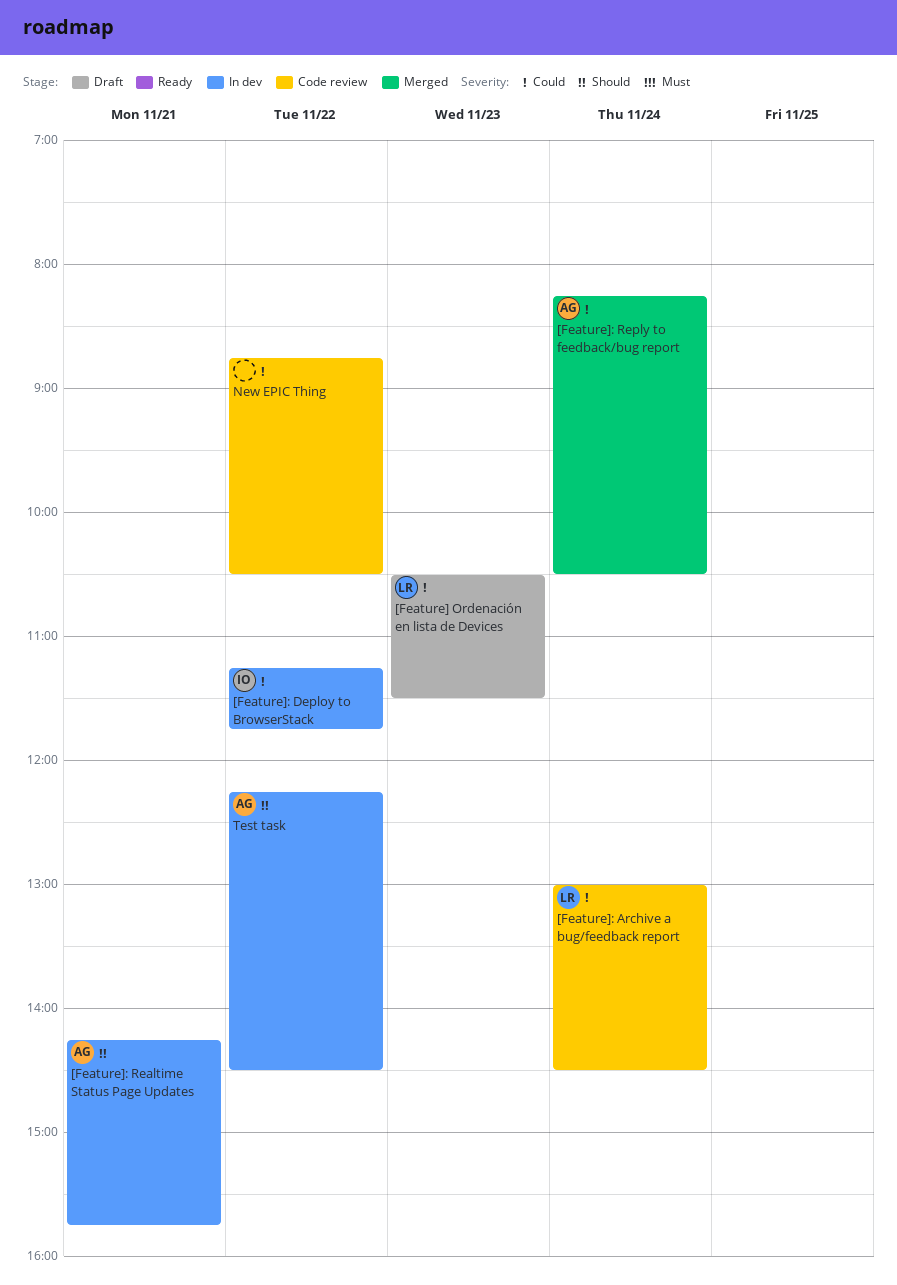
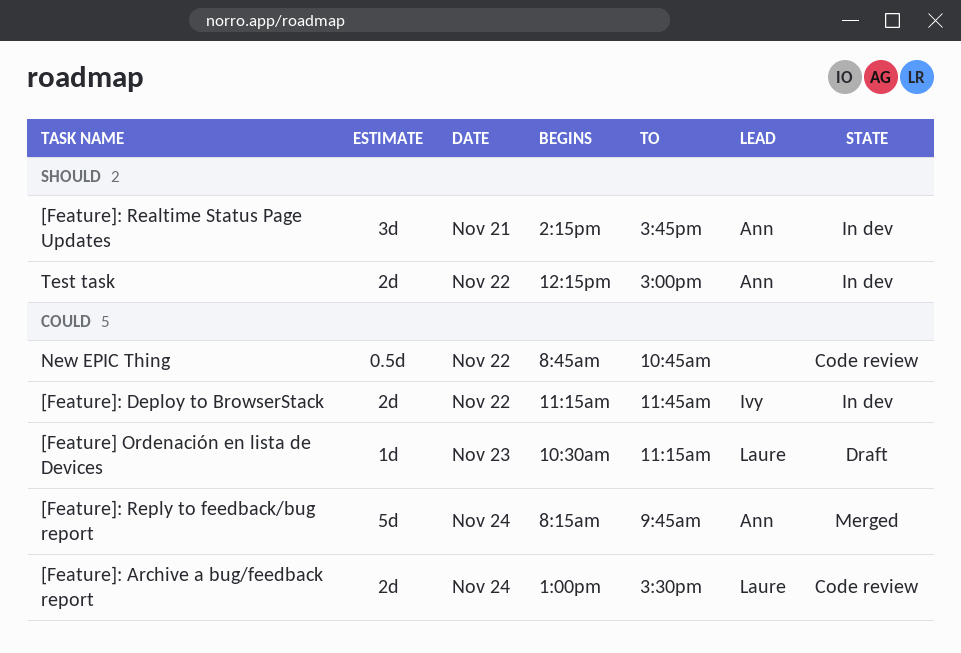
[Feature] Ordenación en lista de Devices, ends: 11:30 -> 11:15
[Feature]: Archive a bug/feedback report, ends: 14:30 -> 15:30
[Feature]: Reply to feedback/bug report, ends: 10:30 -> 09:45
New EPIC Thing, ends: 10:30 -> 10:45
Test task, ends: 14:30 -> 15:00

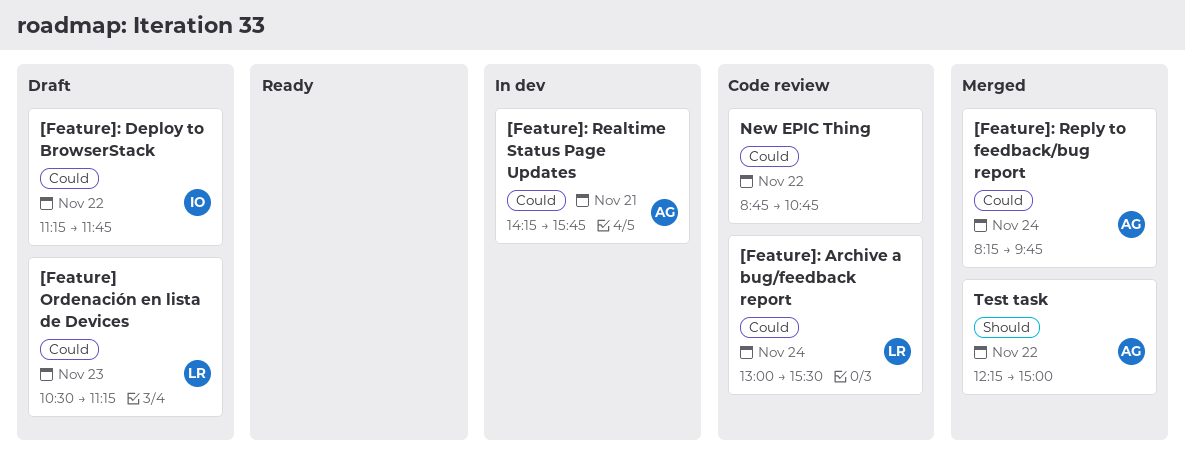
[Feature]: Deploy to BrowserStack, status: In dev -> Draft
[Feature]: Realtime Status Page Updates, priority: Should -> Could
Test task, status: In dev -> Merged

